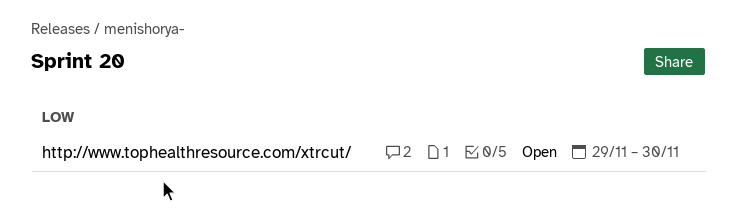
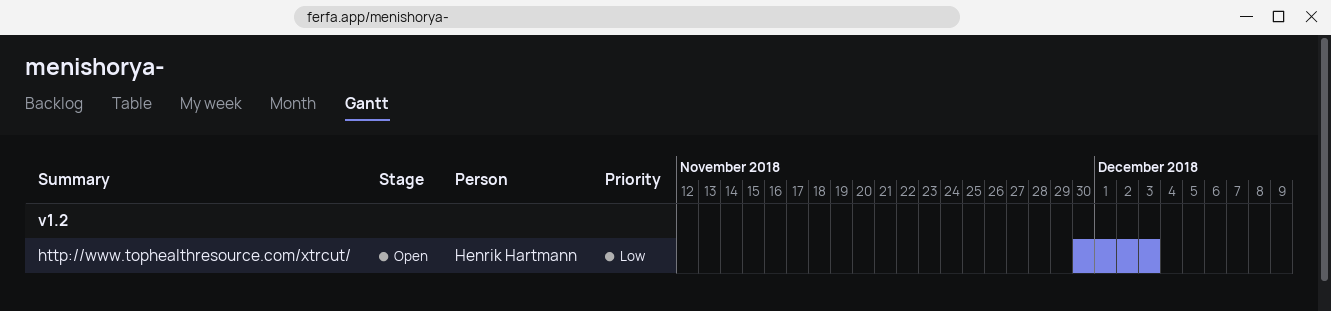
http://www.tophealthresource.com/xtrcut/, start: Nov 29 -> Nov 30
http://www.tophealthresource.com/xtrcut/, due: Nov 30 -> Dec 3

